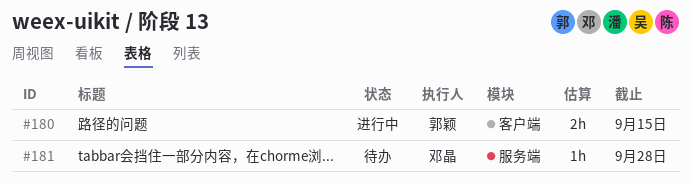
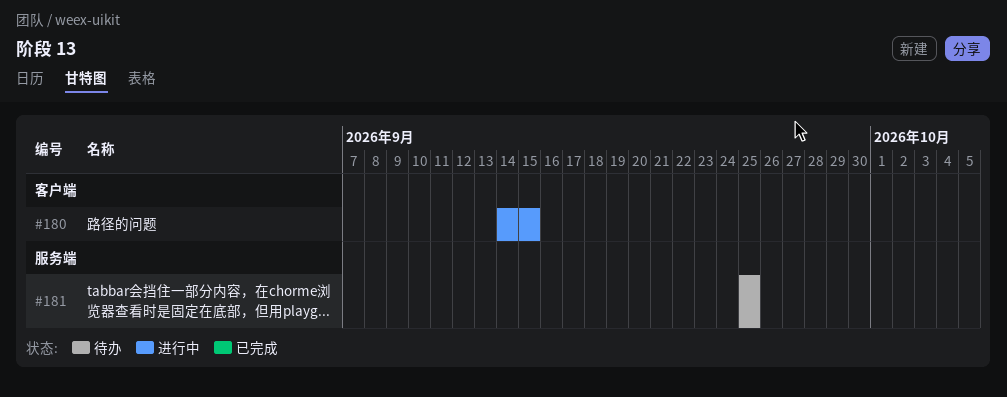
#181, due: Sep 28 -> Sep 25

